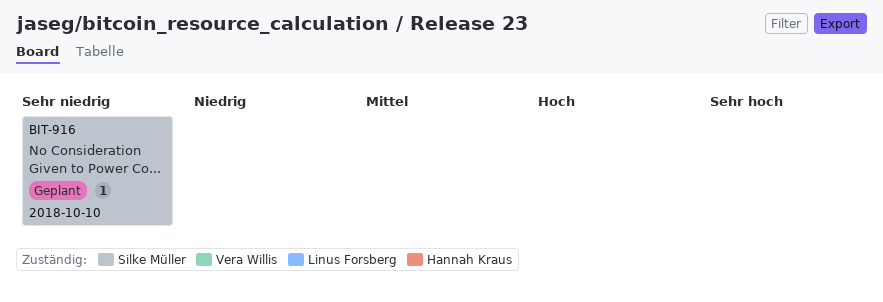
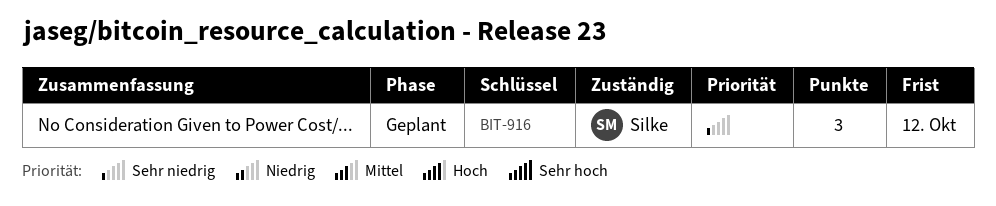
BIT-916, estimate: 1 -> 3
BIT-916, due: Oct 10 -> Oct 12

